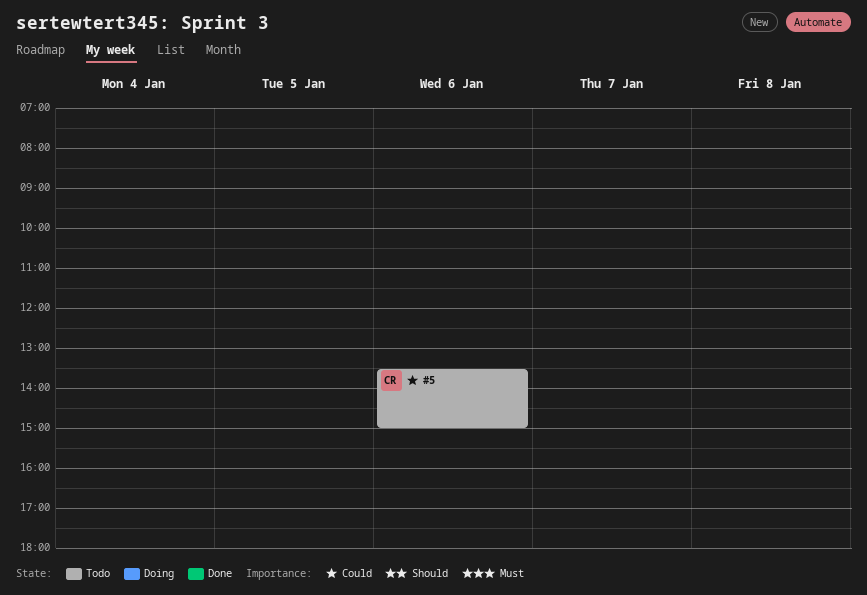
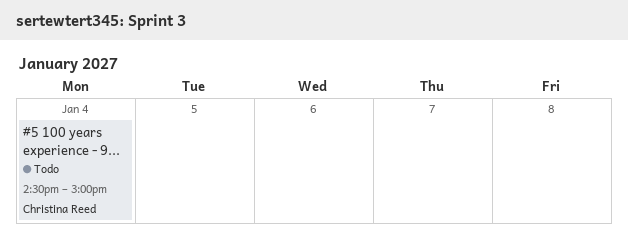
#5, day: Jan 6 -> Jan 4
#5, begins: 13:30 -> 14:30

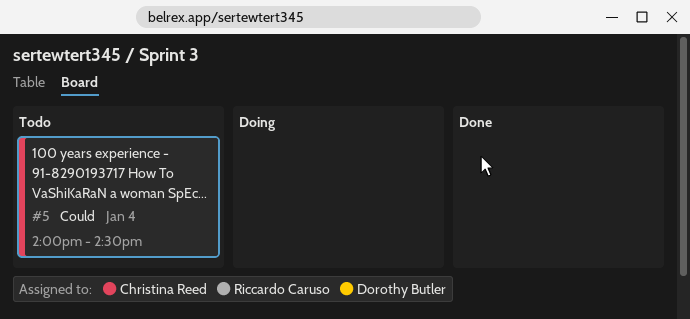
#5, begins: 14:30 -> 14:00
#5, ends: 15:00 -> 14:30

